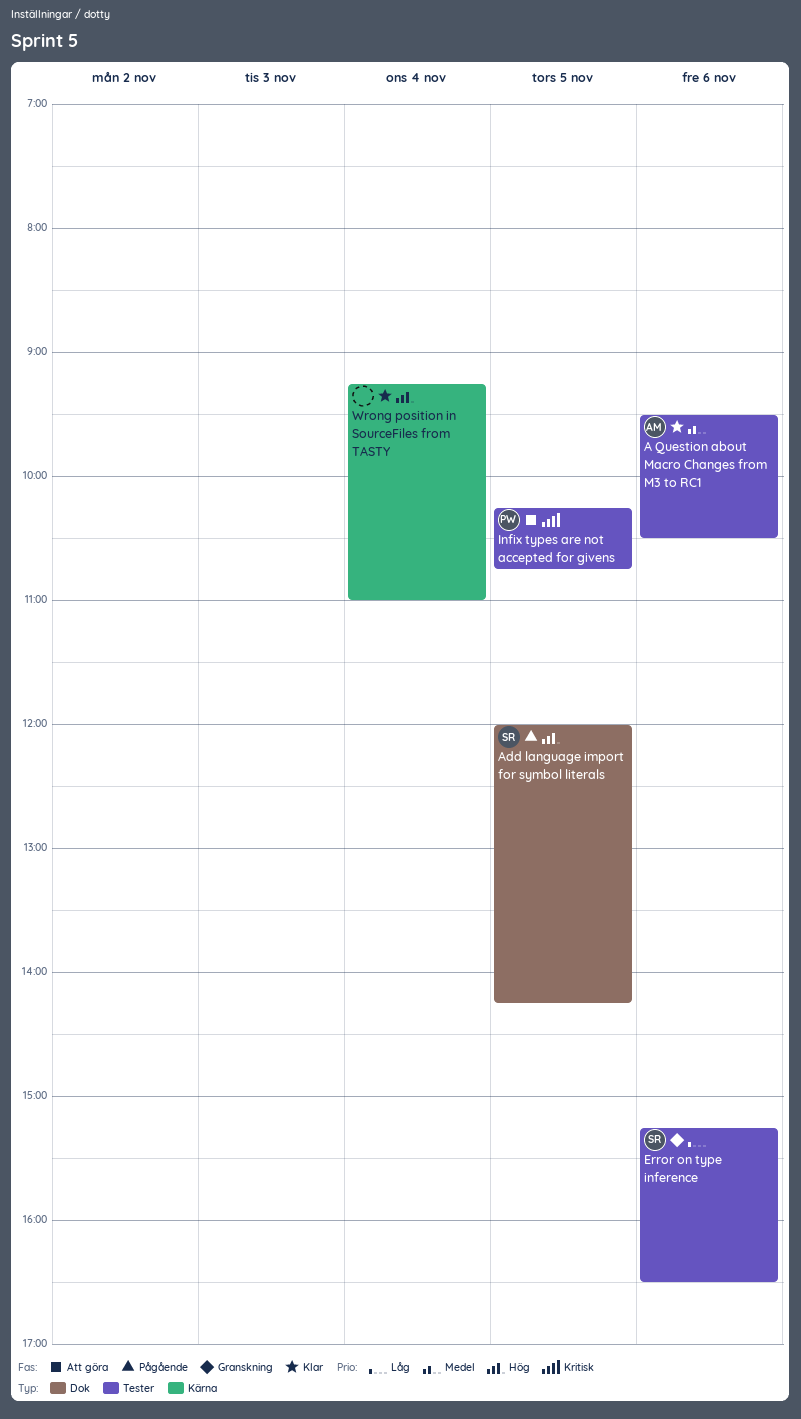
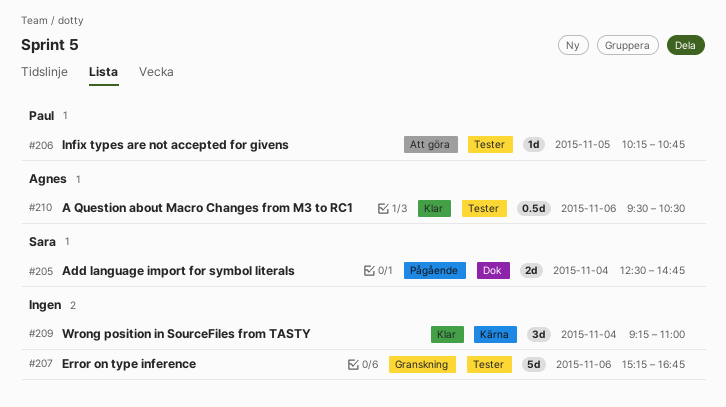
Add language import for symbol literals, day: Nov 5 -> Nov 4
Add language import for symbol literals, begins: 12:00 -> 12:30
Add language import for symbol literals, ends: 14:15 -> 14:45
Error on type inference, owner: Sara -> none
Error on type inference, ends: 16:30 -> 16:45

